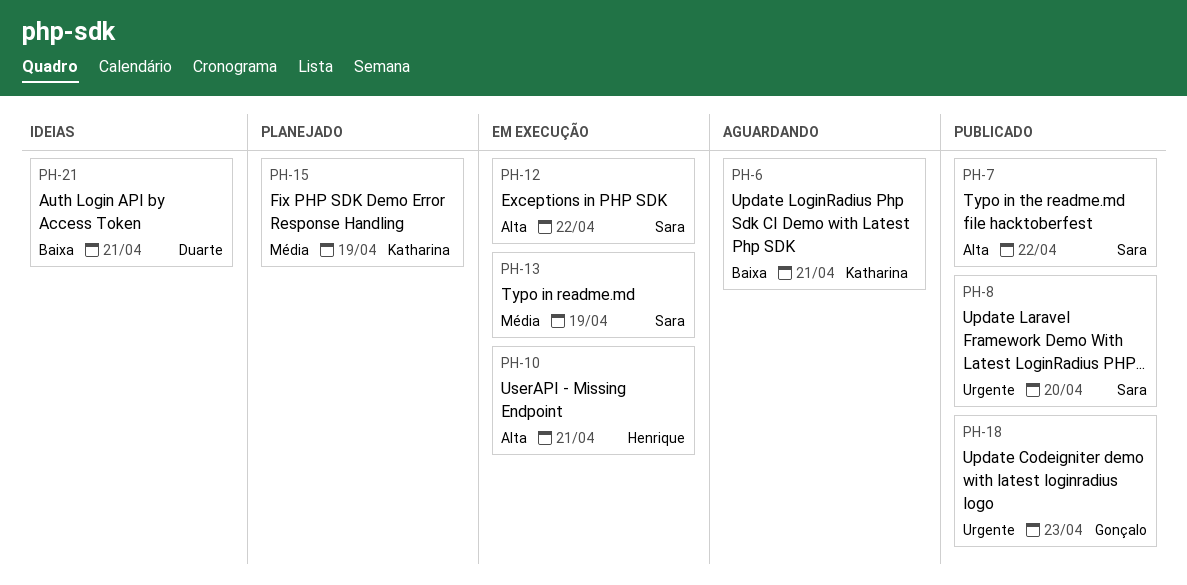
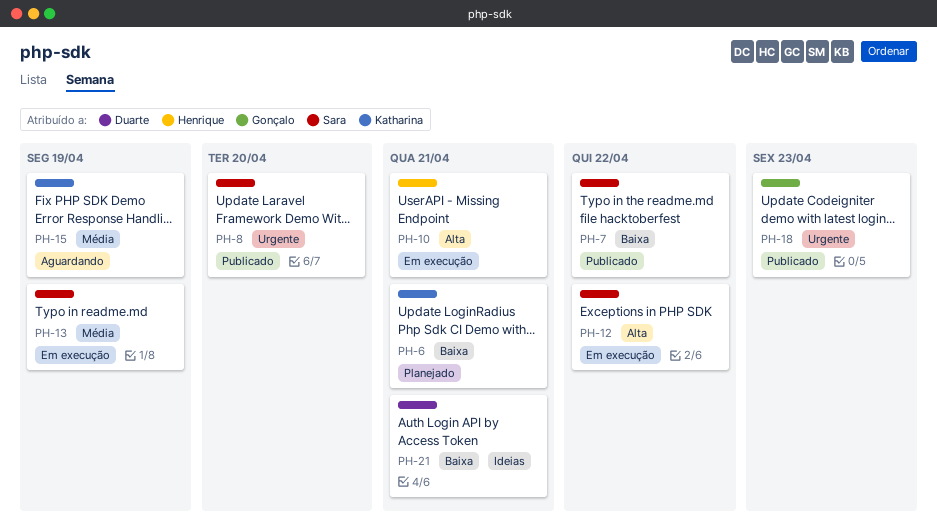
PH-6, status: Aguardando -> Planejado
PH-7, priority: Alta -> Baixa
PH-15, status: Planejado -> Aguardando

